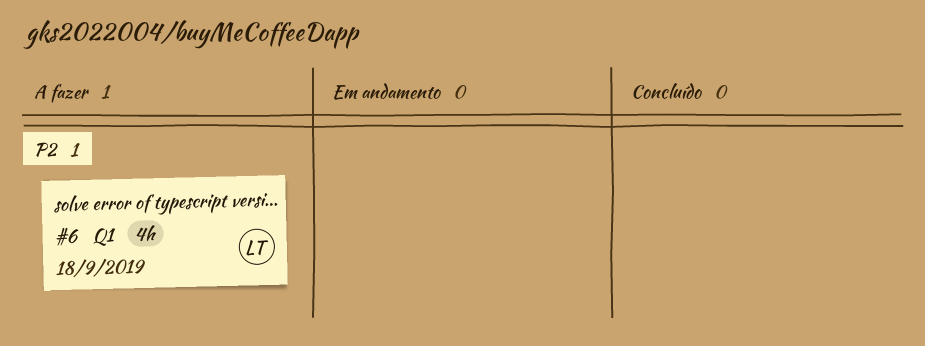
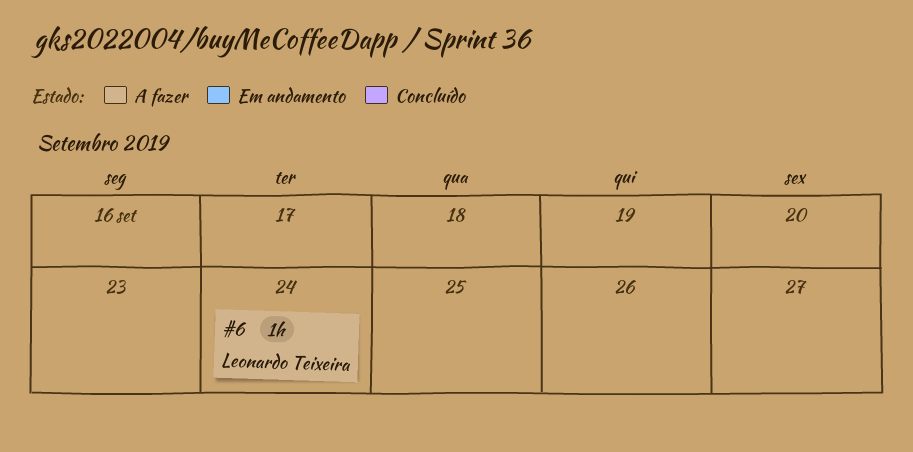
#6, estimate: 4h -> 1h
#6, due: Sep 18 -> Sep 24

